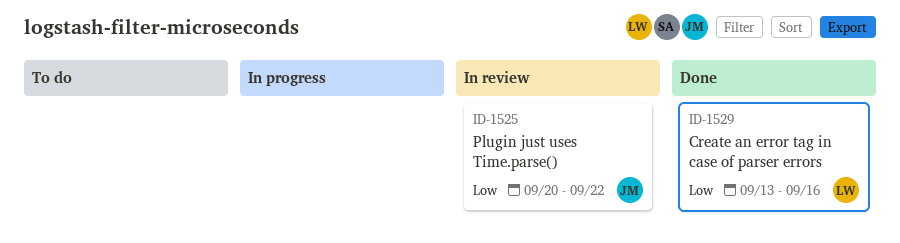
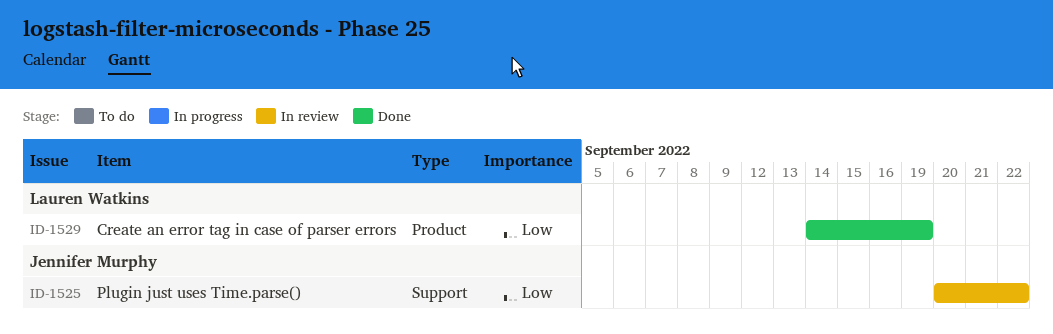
ID-1529, start: Sep 13 -> Sep 14
ID-1529, due: Sep 16 -> Sep 19

